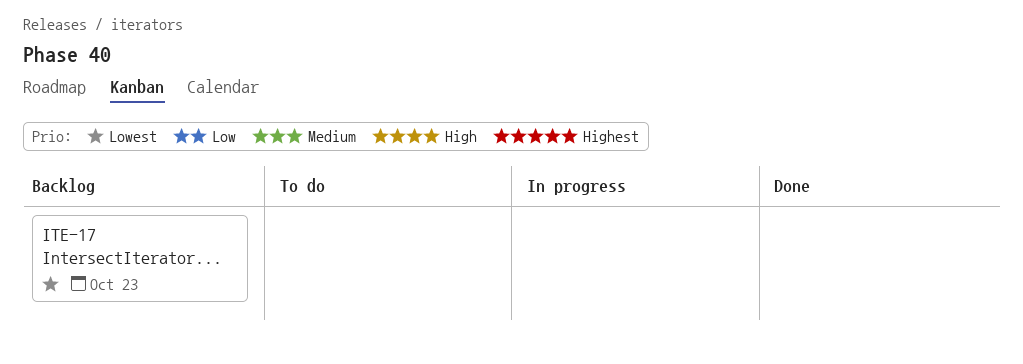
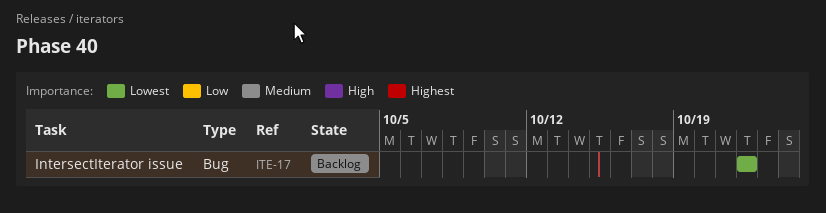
ITE-17, due: Oct 23 -> Oct 22

